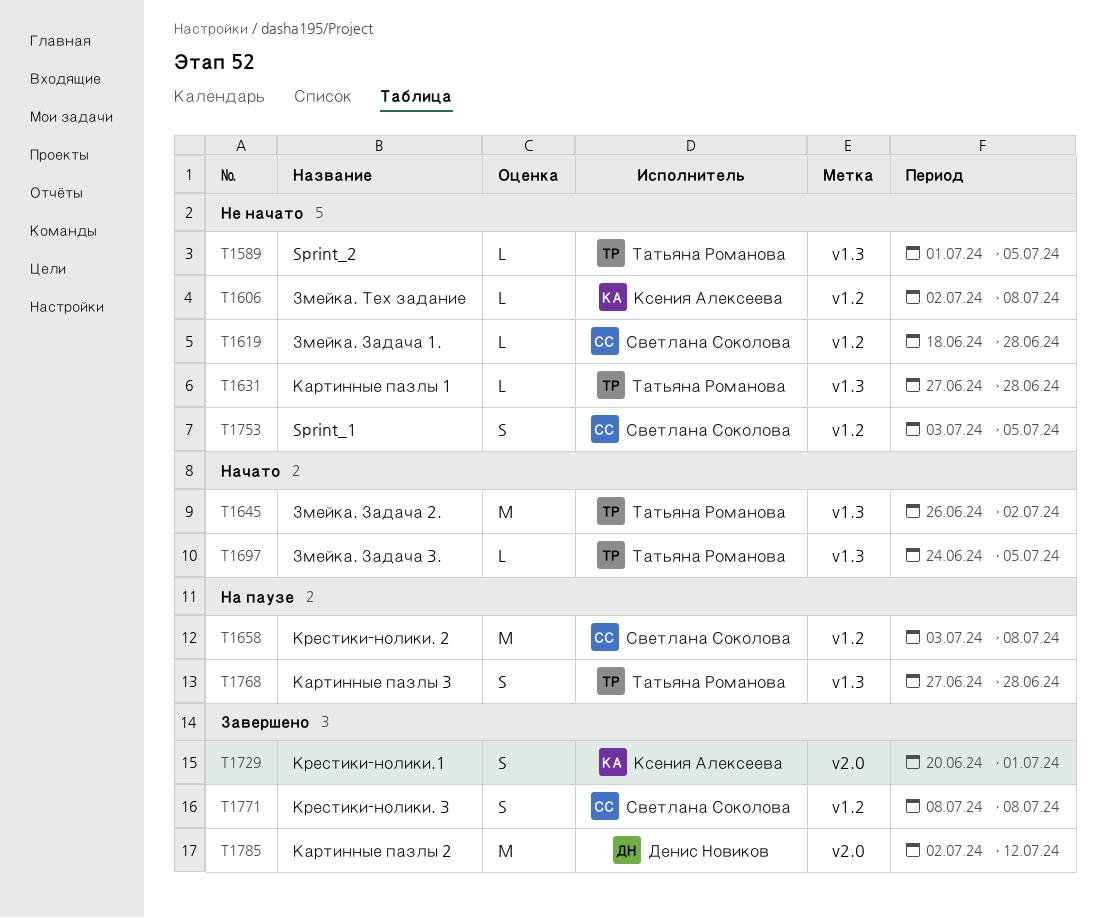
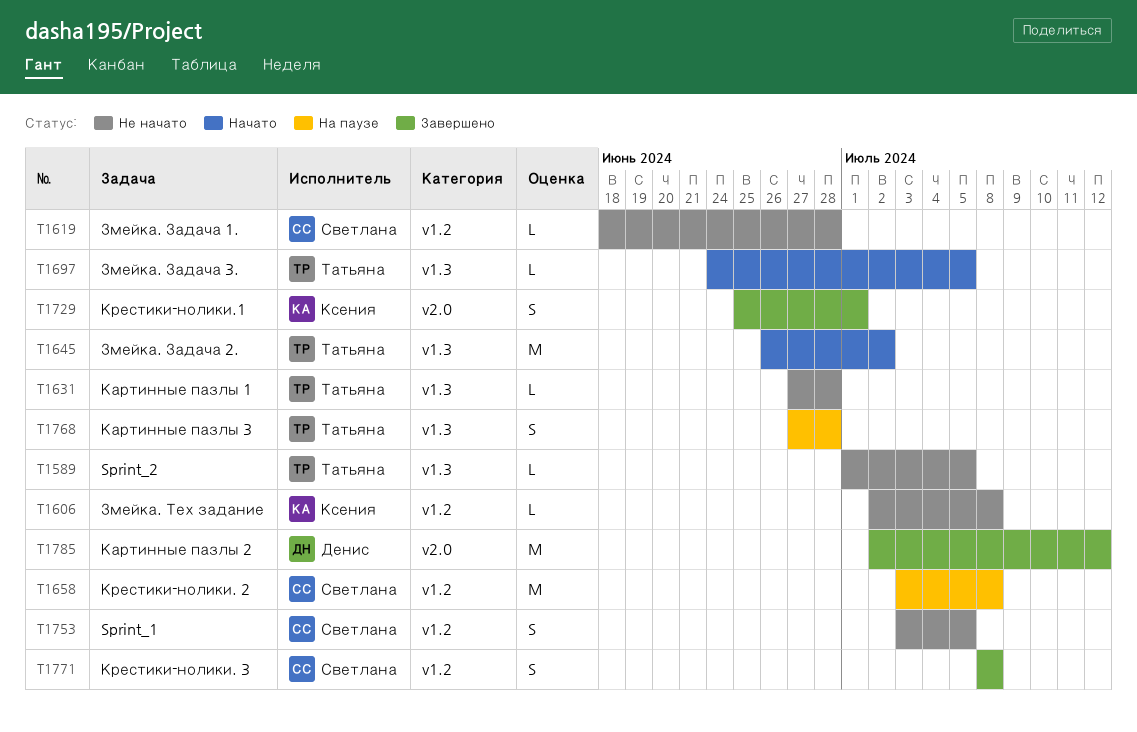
T1729, start: Jun 20 -> Jun 25

